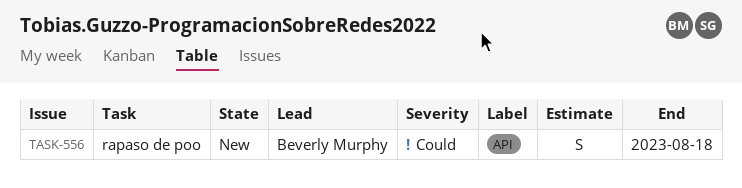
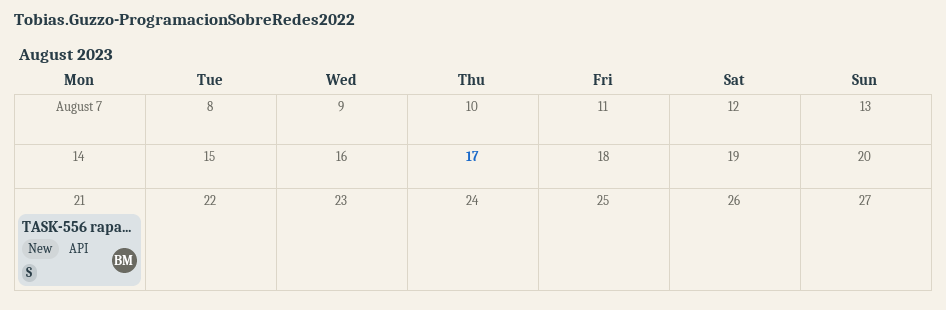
TASK-556, due: Aug 18 -> Aug 21

